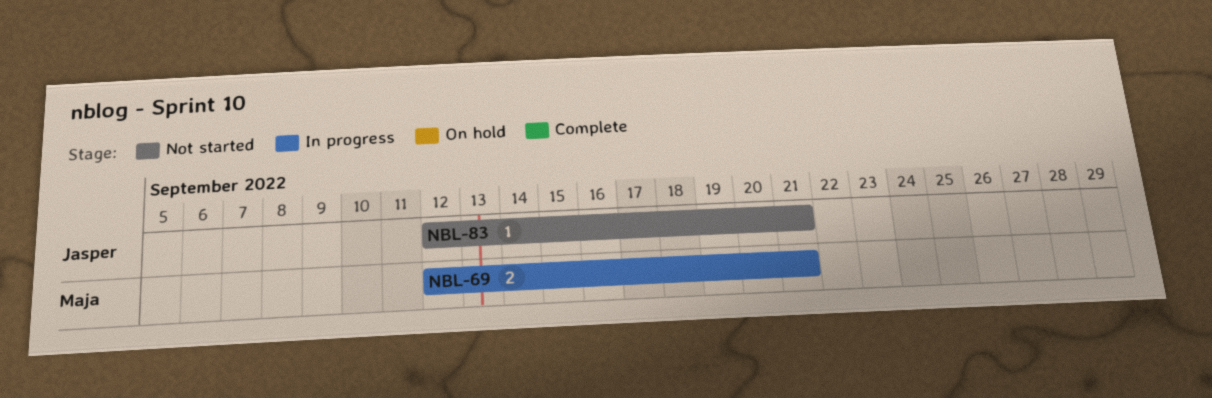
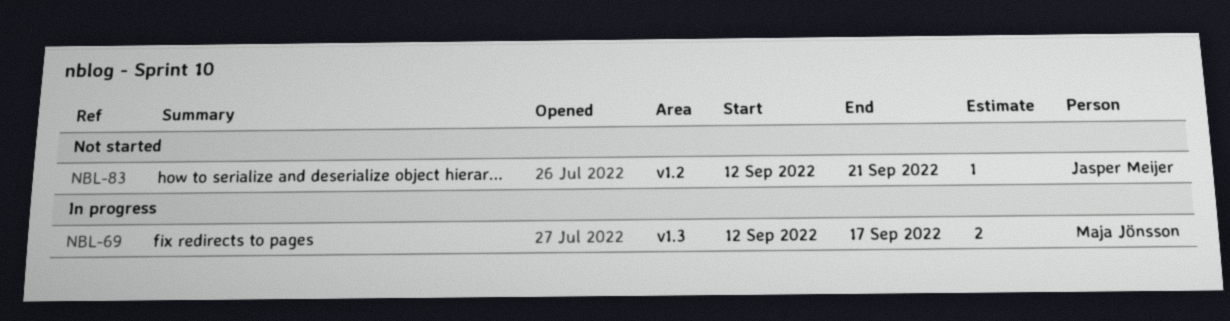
NBL-69, due: Sep 21 -> Sep 17

